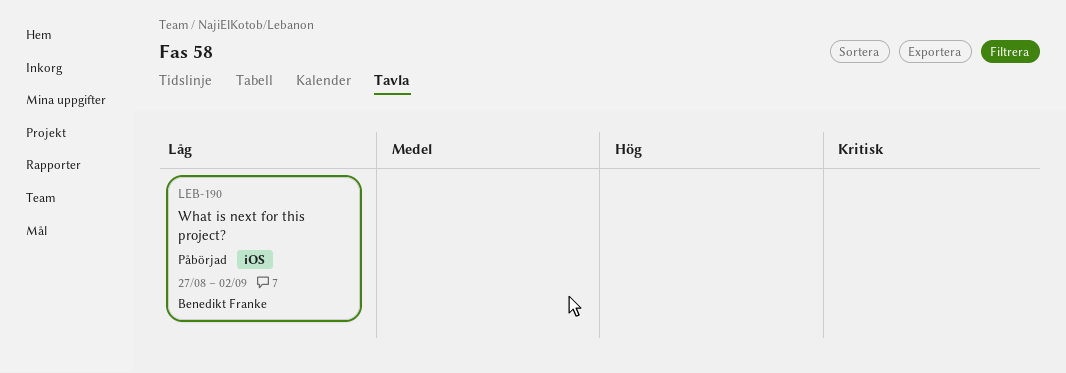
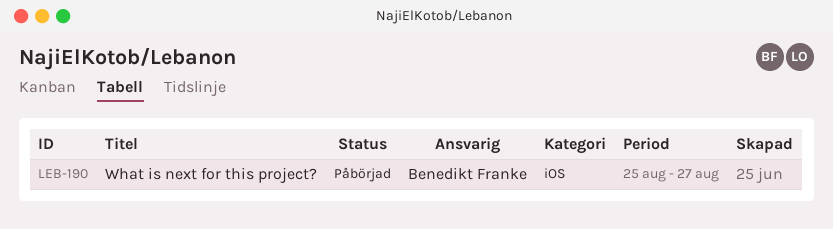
LEB-190, start: Aug 27 -> Aug 25
LEB-190, due: Sep 2 -> Aug 27

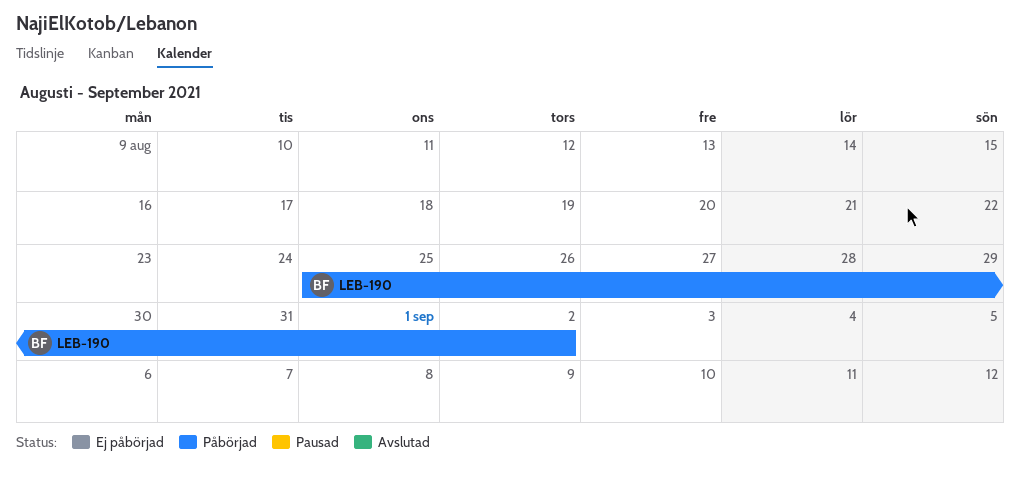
LEB-190, due: Aug 27 -> Sep 2

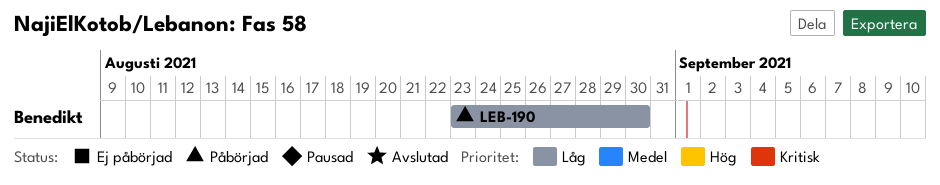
LEB-190, start: Aug 25 -> Aug 23
LEB-190, due: Sep 2 -> Aug 30

